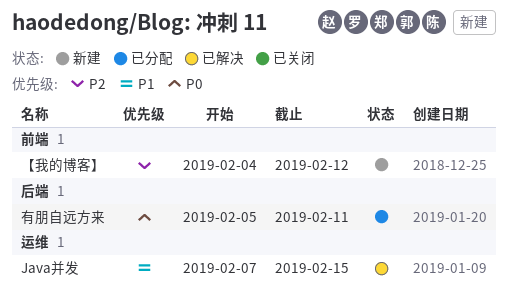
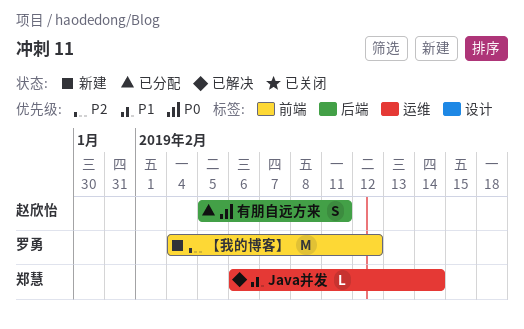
Java并发, start: Feb 7 -> Feb 6
Java并发, due: Feb 15 -> Feb 14

